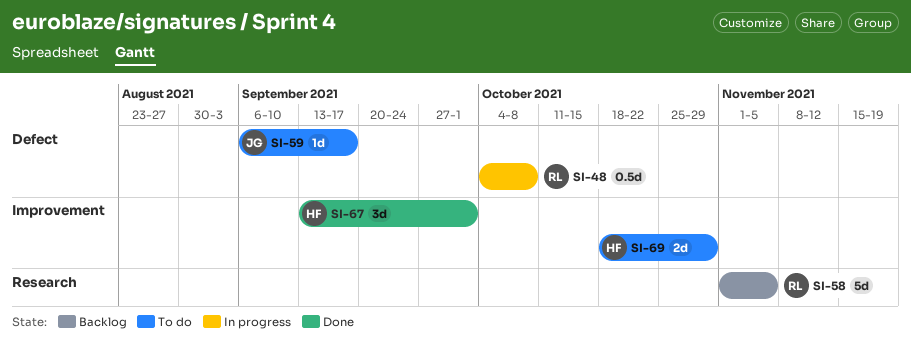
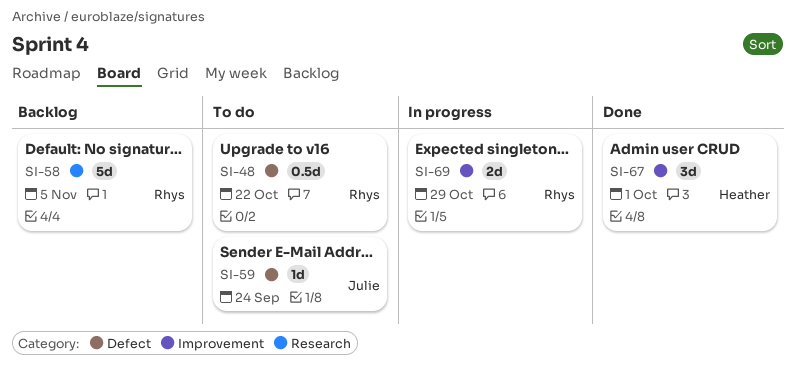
SI-48, status: In progress -> To do
SI-48, due: Oct 8 -> Oct 22
SI-59, due: Sep 17 -> Sep 24
SI-69, status: To do -> In progress
SI-69, owner: Heather -> Rhys

